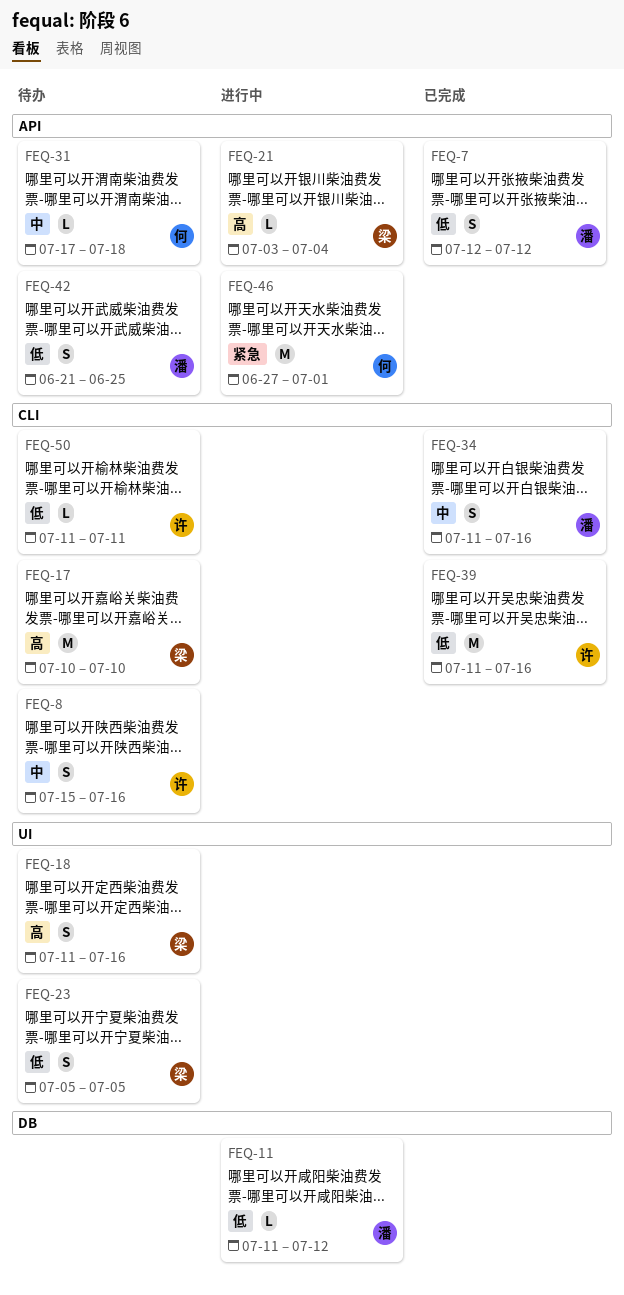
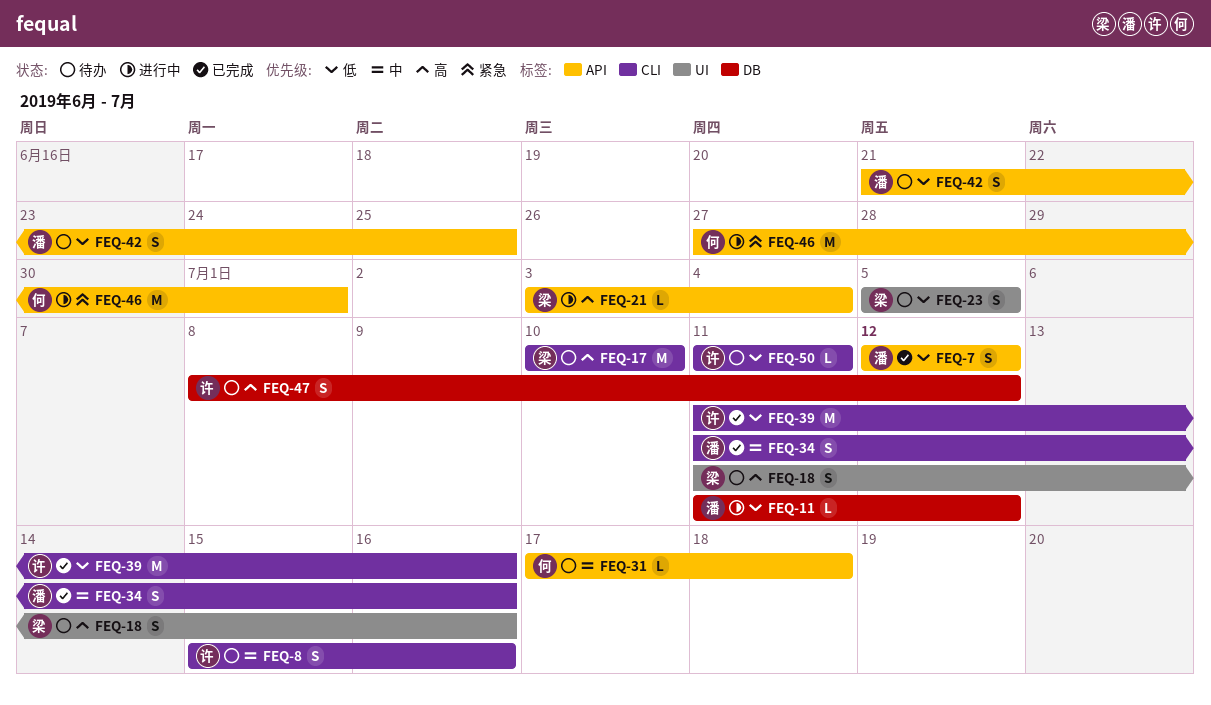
FEQ-47: none -> present

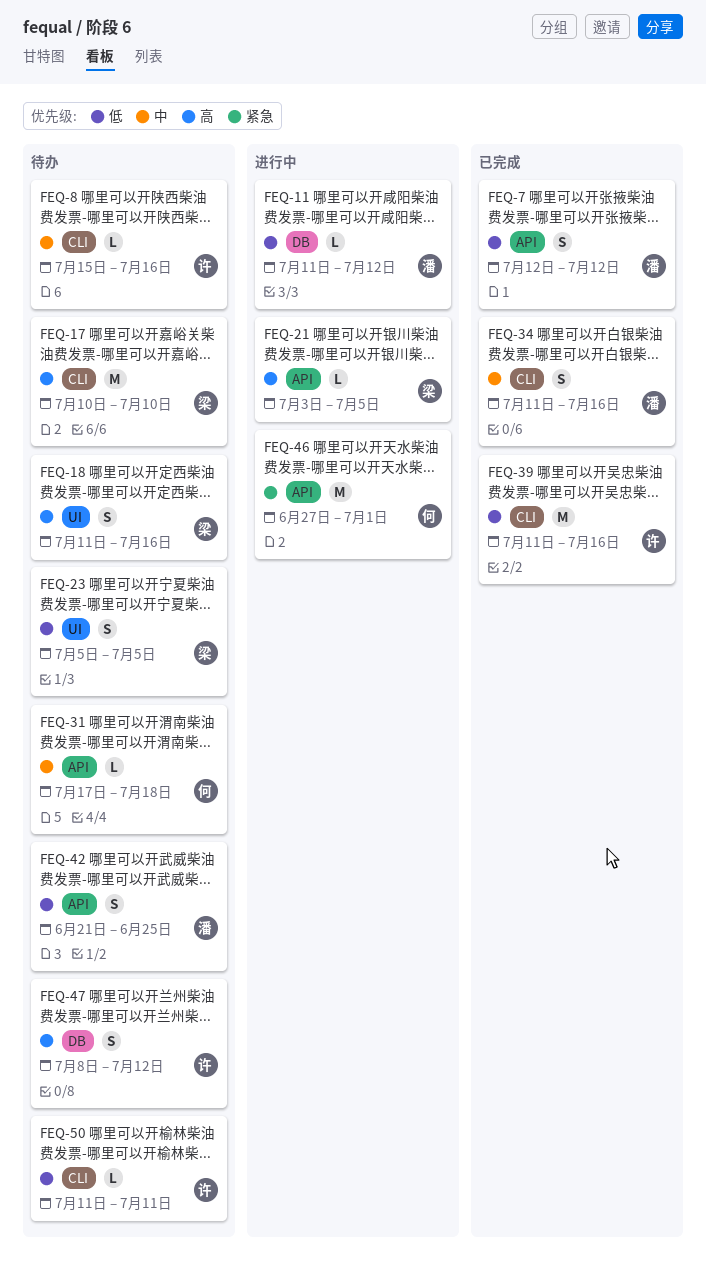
FEQ-8, estimate: S -> L
FEQ-21, due: Jul 4 -> Jul 5

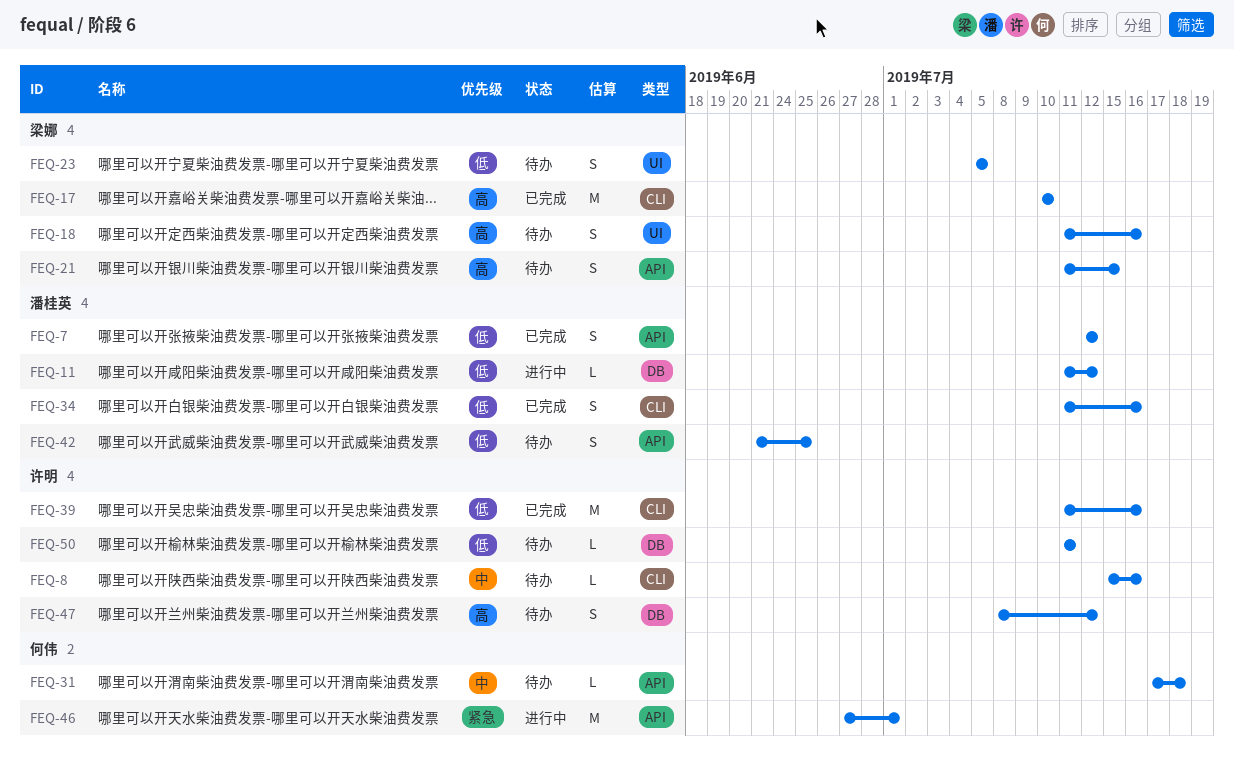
FEQ-17, status: 待办 -> 已完成
FEQ-21, status: 进行中 -> 待办
FEQ-21, estimate: L -> S
FEQ-21, start: Jul 3 -> Jul 11
FEQ-21, due: Jul 5 -> Jul 15
FEQ-34, priority: 中 -> 低
FEQ-50, label: CLI -> DB

